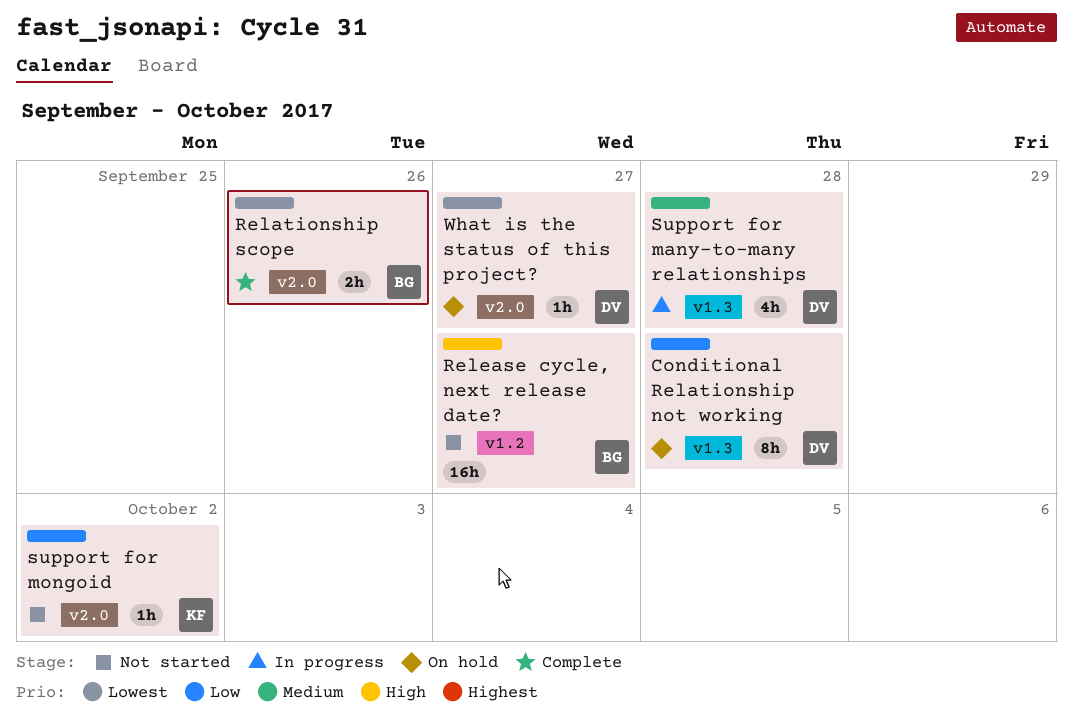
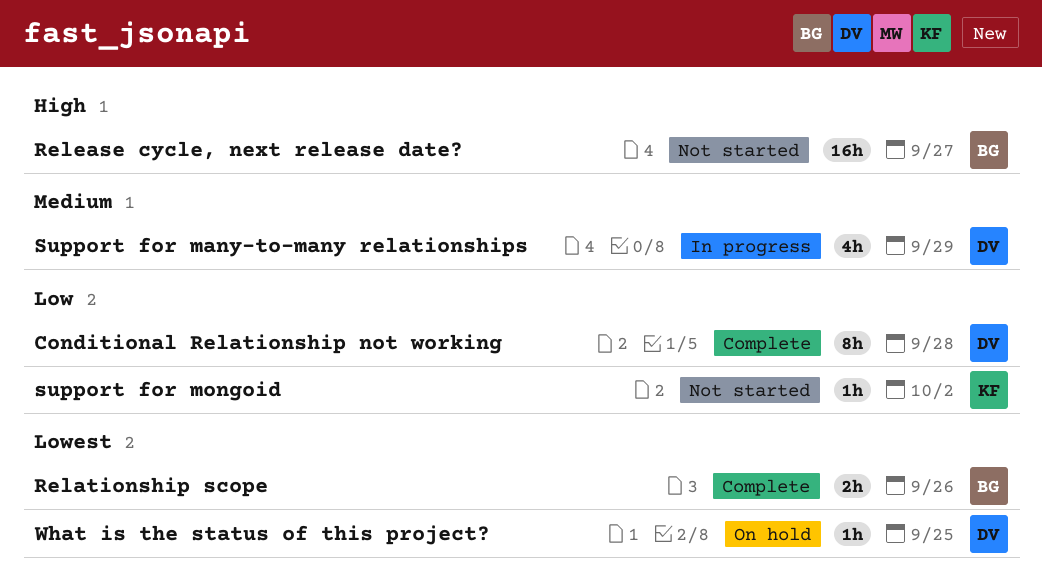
Conditional Relationship not working, status: On hold -> Complete
Support for many-to-many relationships, due: Sep 28 -> Sep 29
What is the status of this project?, due: Sep 27 -> Sep 25

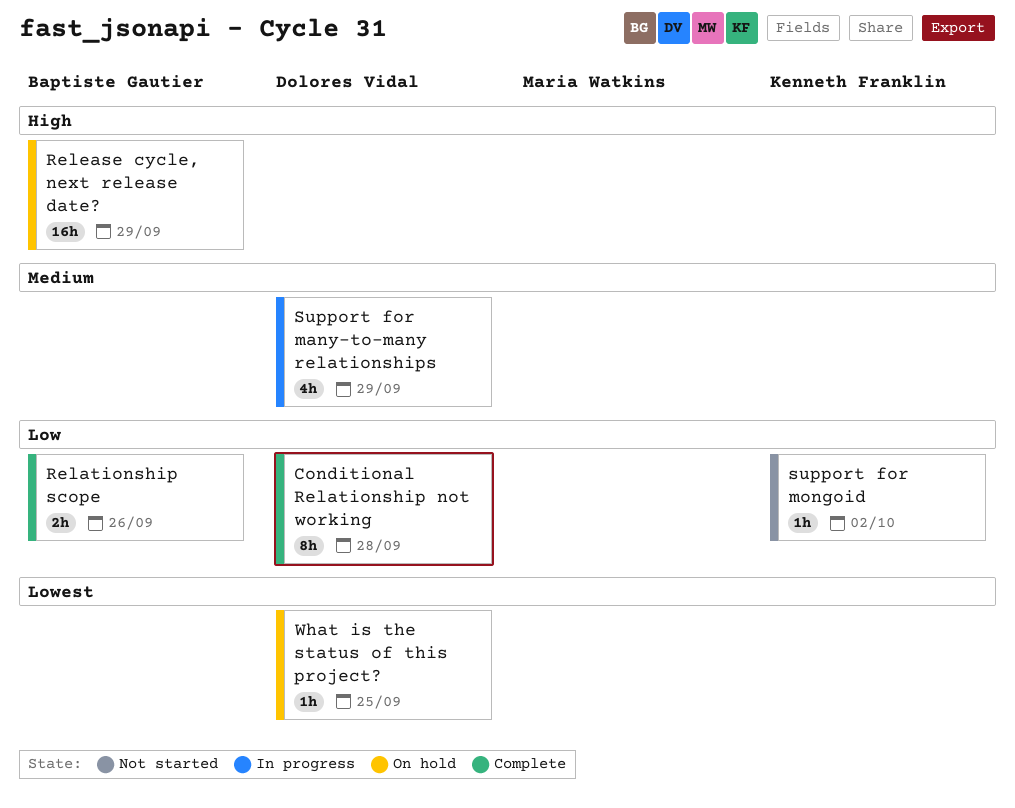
Relationship scope, priority: Lowest -> Low
Release cycle, next release date?, status: Not started -> On hold
Release cycle, next release date?, due: Sep 27 -> Sep 29

